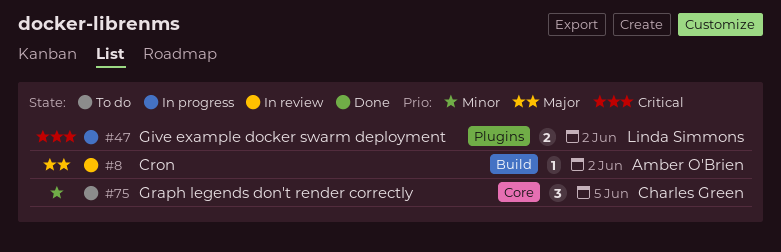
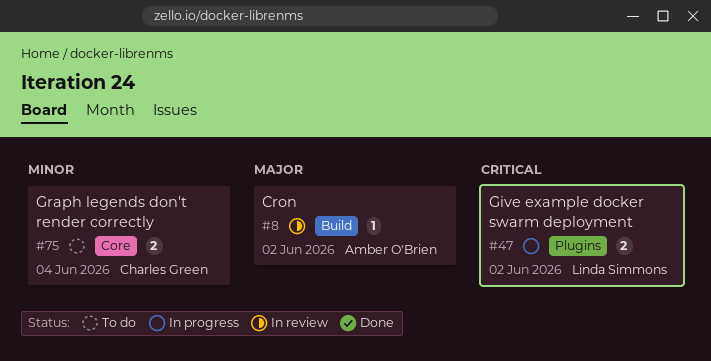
#75, estimate: 3 -> 2
#75, due: Jun 5 -> Jun 4

